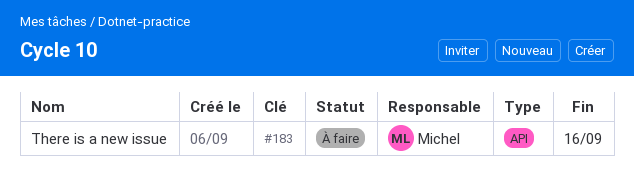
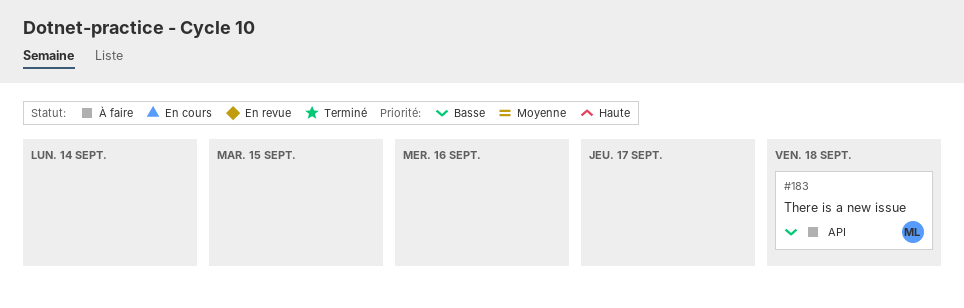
#183, due: Sep 16 -> Sep 18

